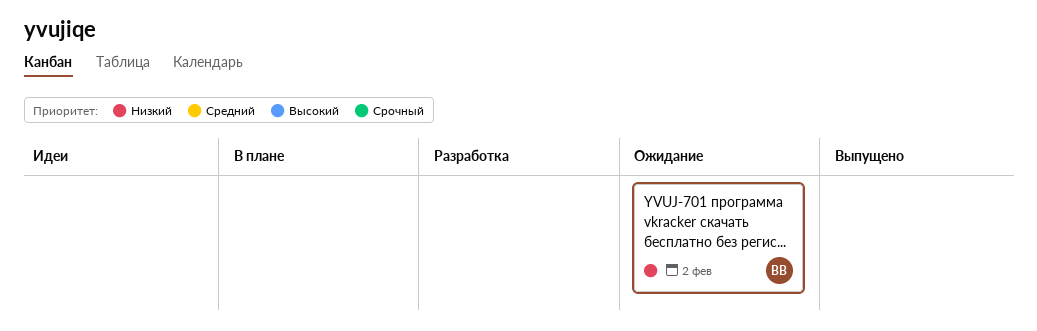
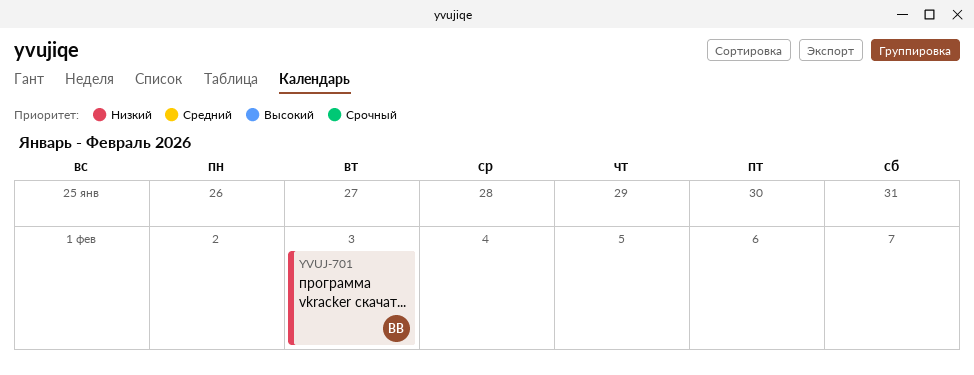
YVUJ-701, due: Feb 2 -> Feb 3

